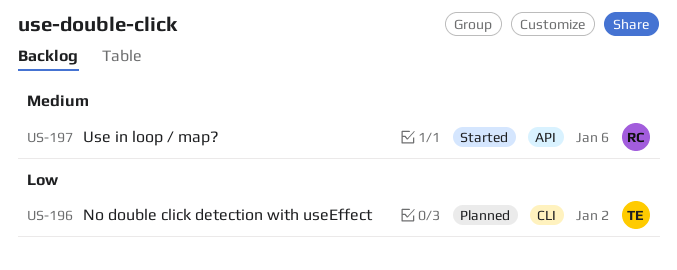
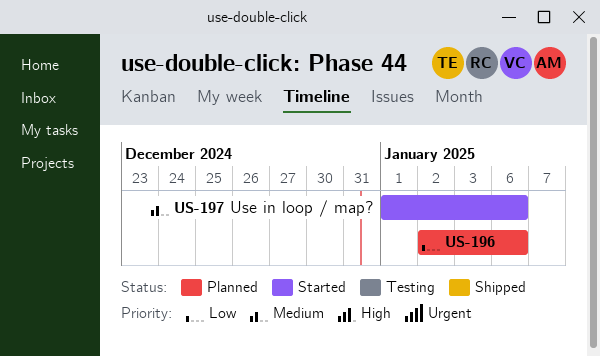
US-196, due: Jan 2 -> Jan 6

